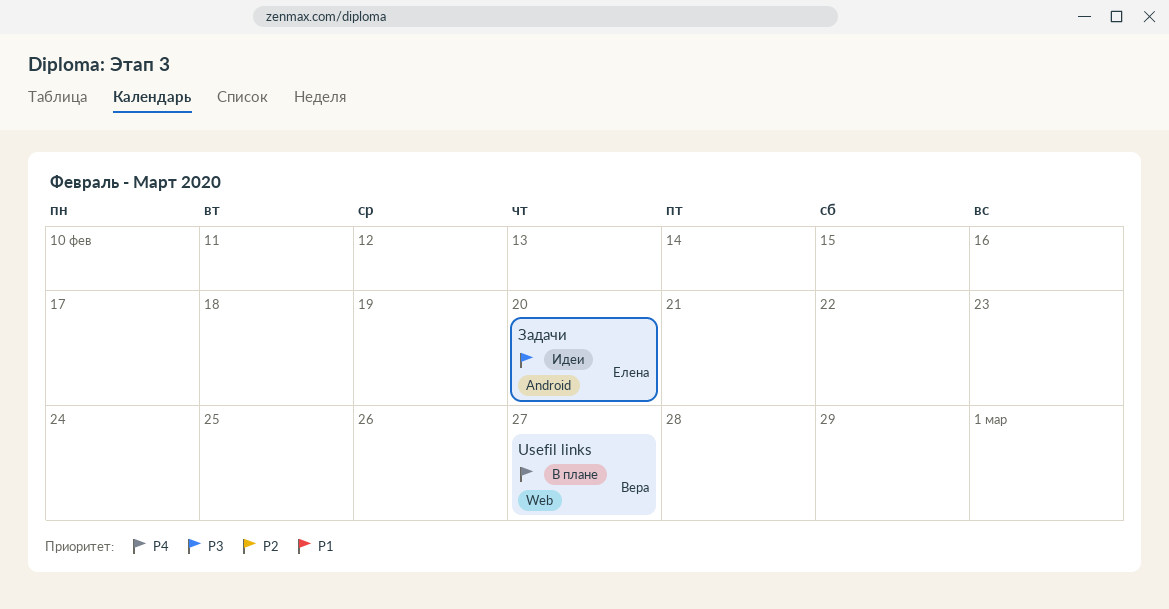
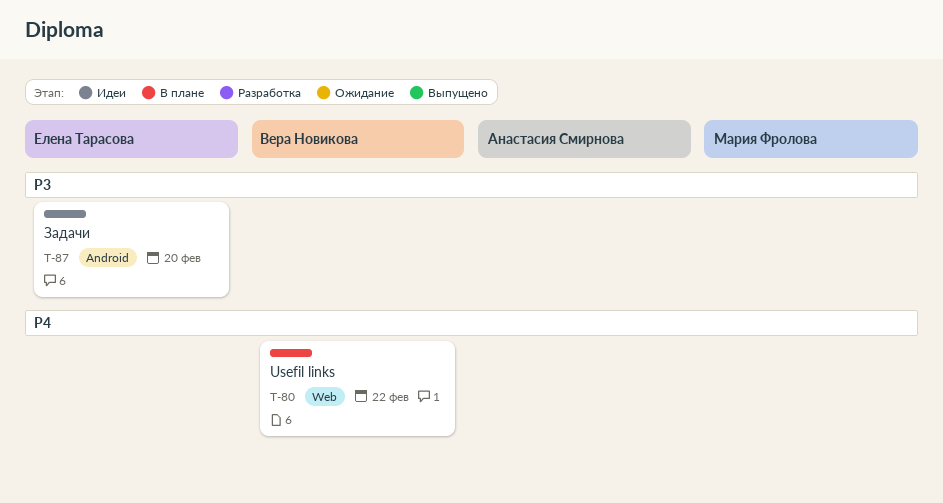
Usefil links, due: Feb 27 -> Feb 22

